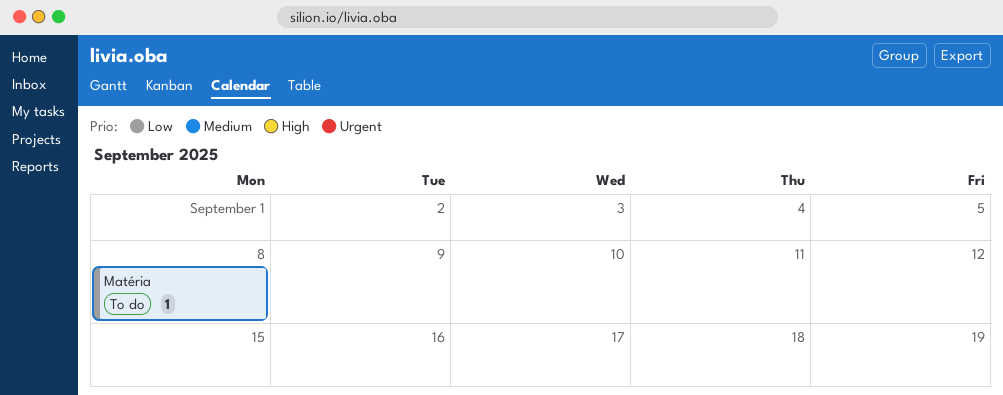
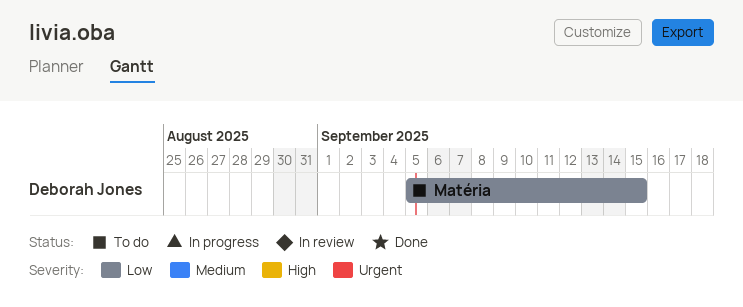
Matéria, due: Sep 8 -> Sep 15

